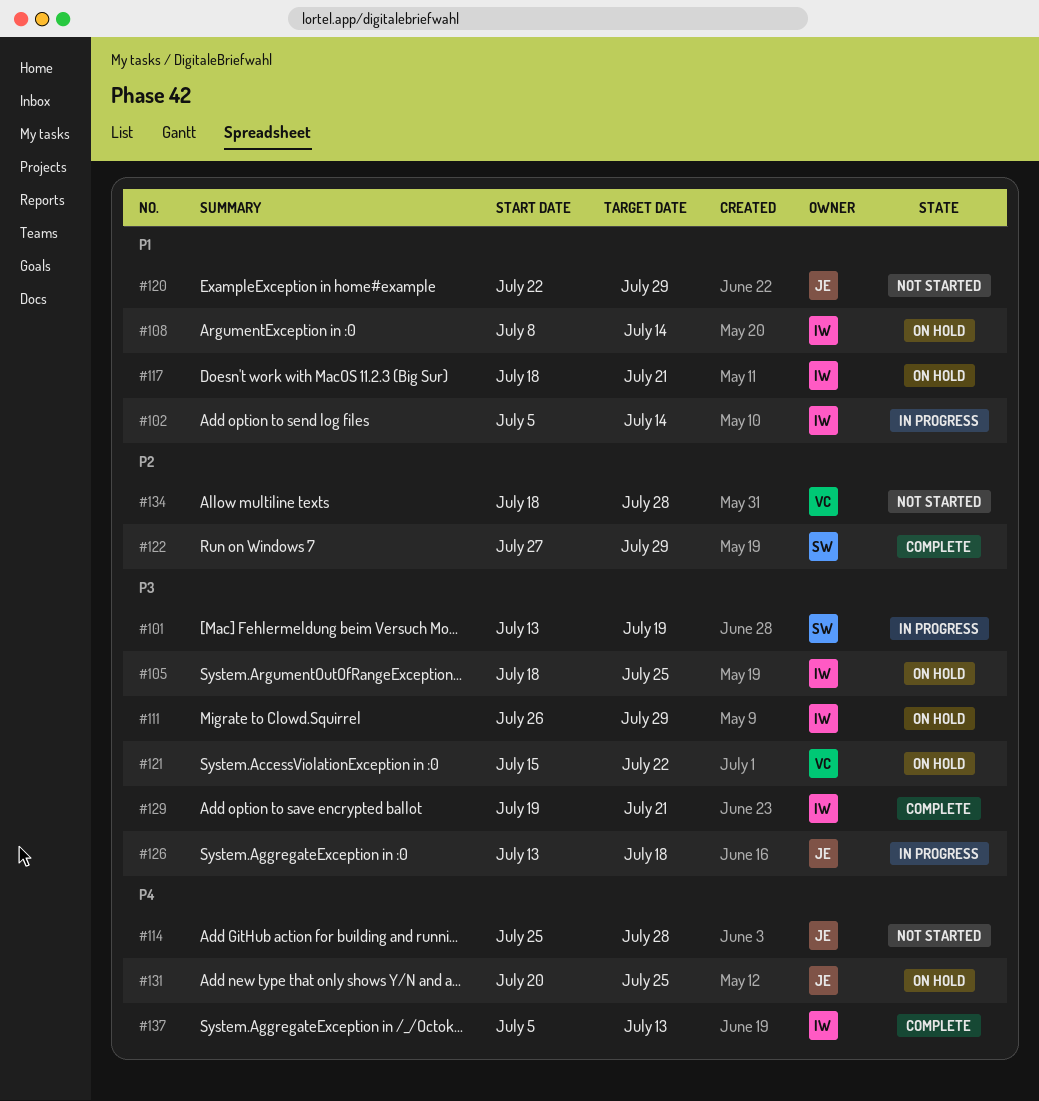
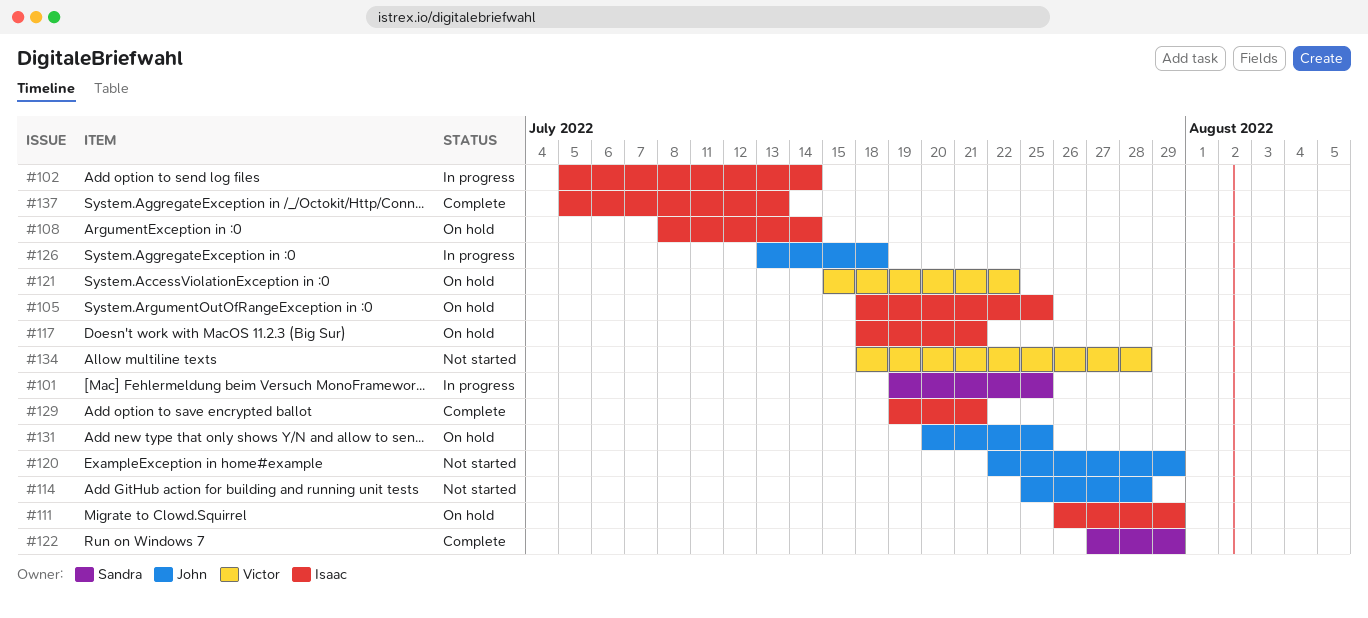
#101, start: Jul 13 -> Jul 19
#101, due: Jul 19 -> Jul 25

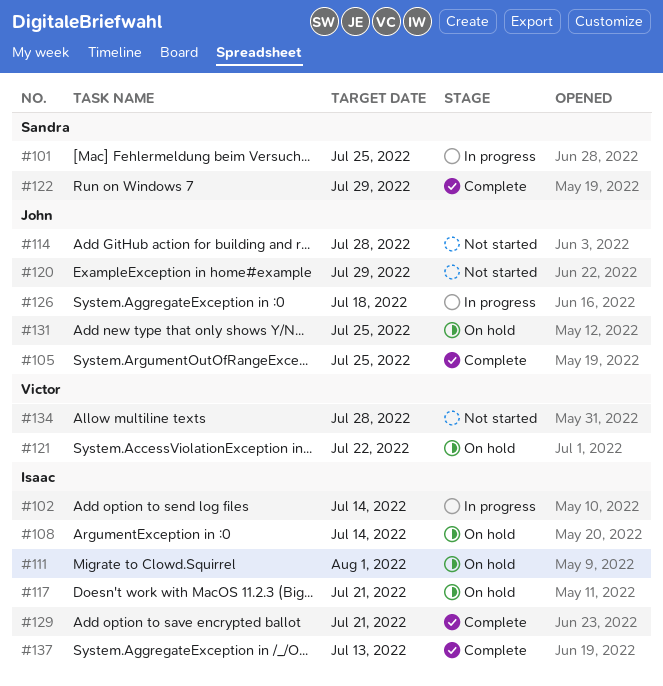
#105, status: On hold -> Complete
#105, owner: Isaac -> John
#111, due: Jul 29 -> Aug 1

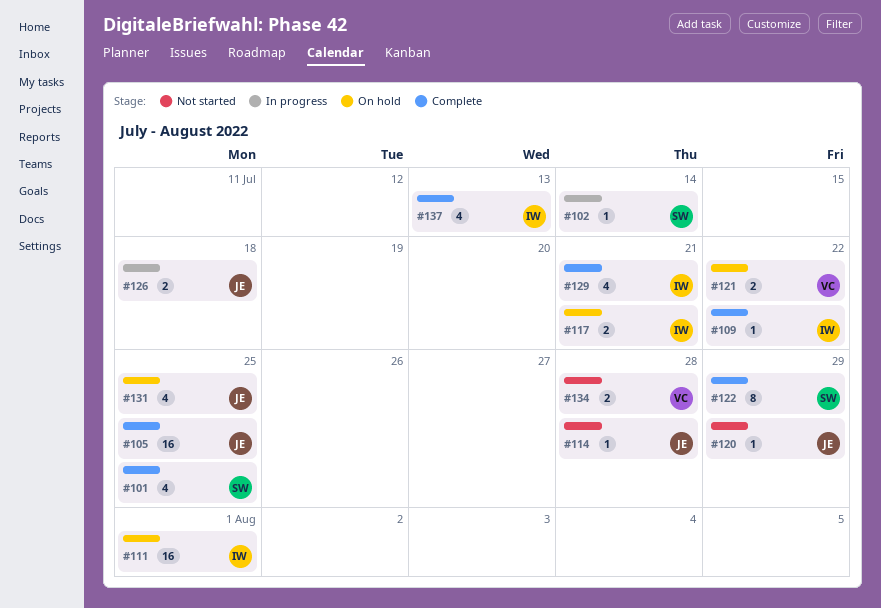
#101, status: In progress -> Complete
#102, owner: Isaac -> Sandra
#108: present -> none
#109: none -> present

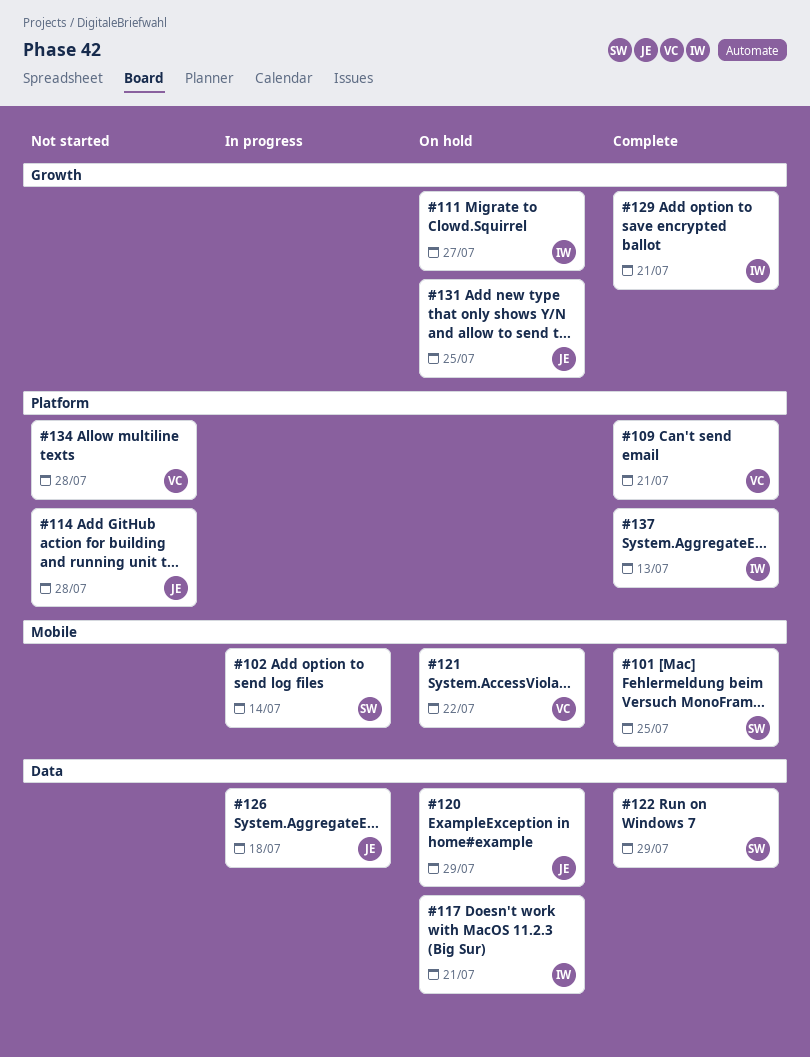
#105: present -> none
#109, owner: IW -> VC
#109, due: Jul 22 -> Jul 21
#111, due: Aug 1 -> Jul 27
#120, status: Not started -> On hold

